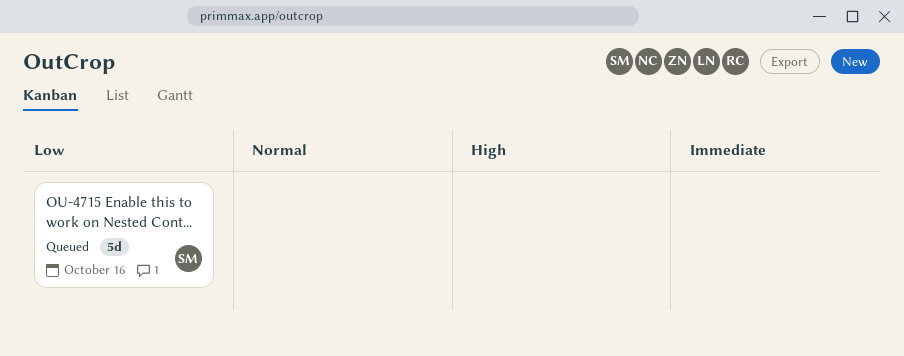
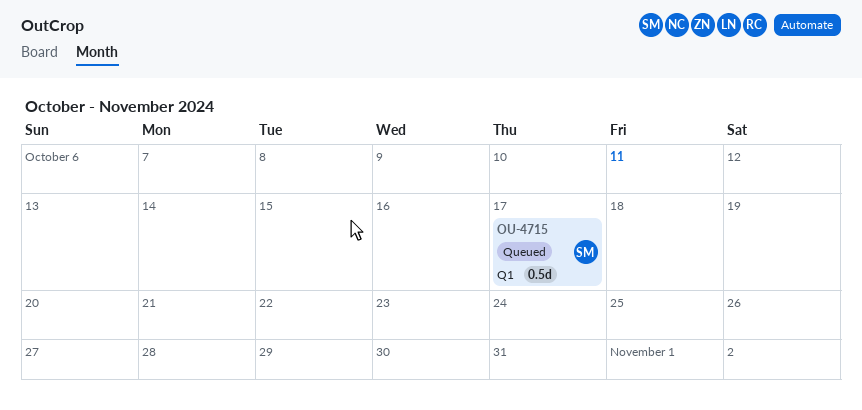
OU-4715, estimate: 5d -> 0.5d
OU-4715, due: Oct 16 -> Oct 17

